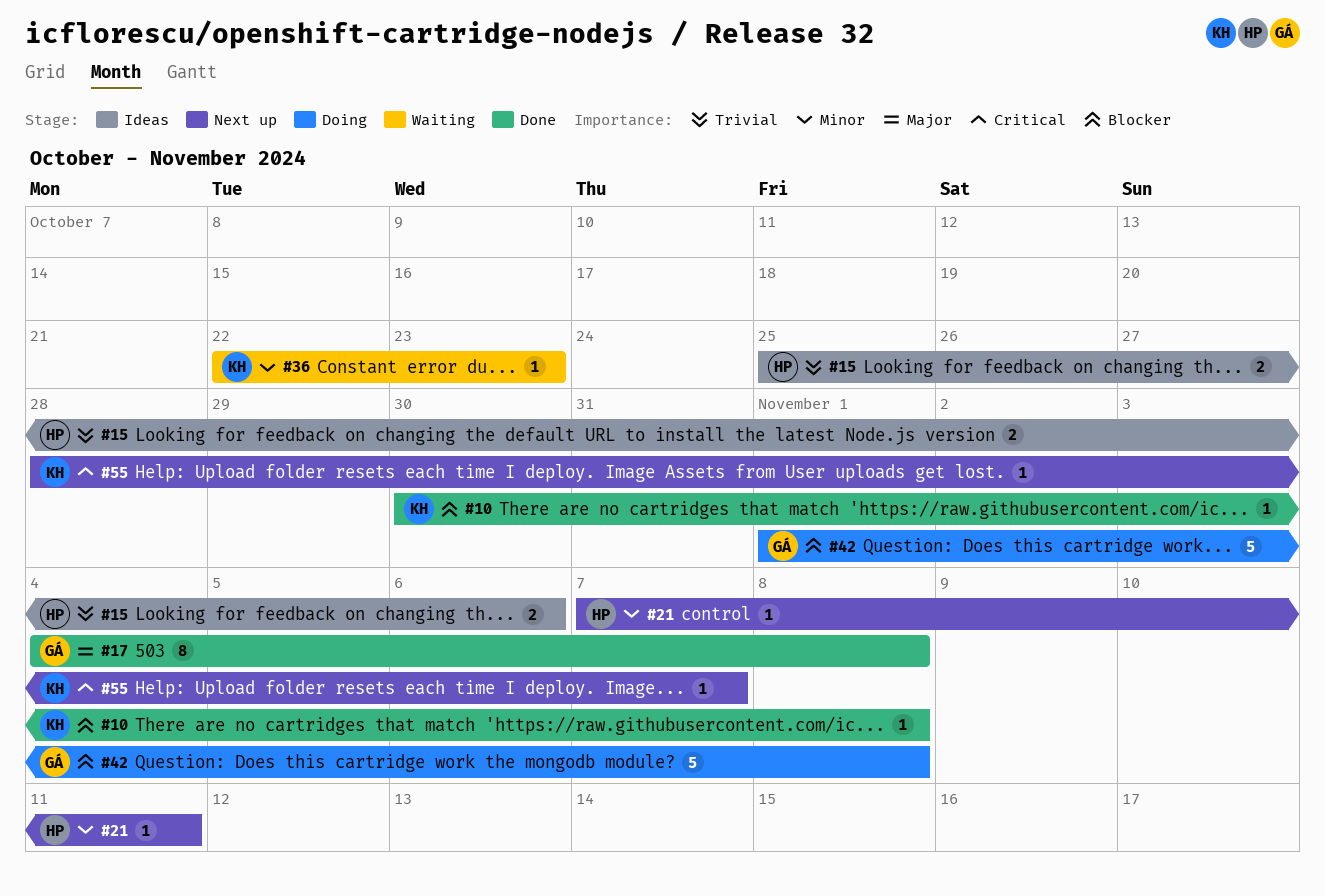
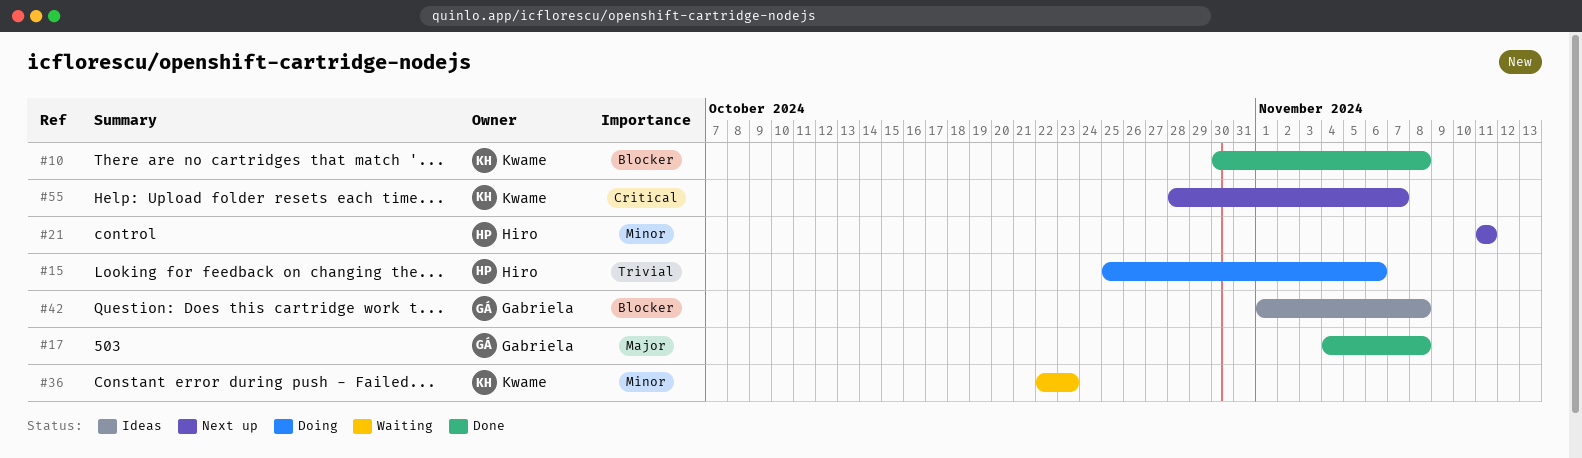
#15, status: Ideas -> Doing
#21, start: Nov 7 -> Nov 11
#42, status: Doing -> Ideas

